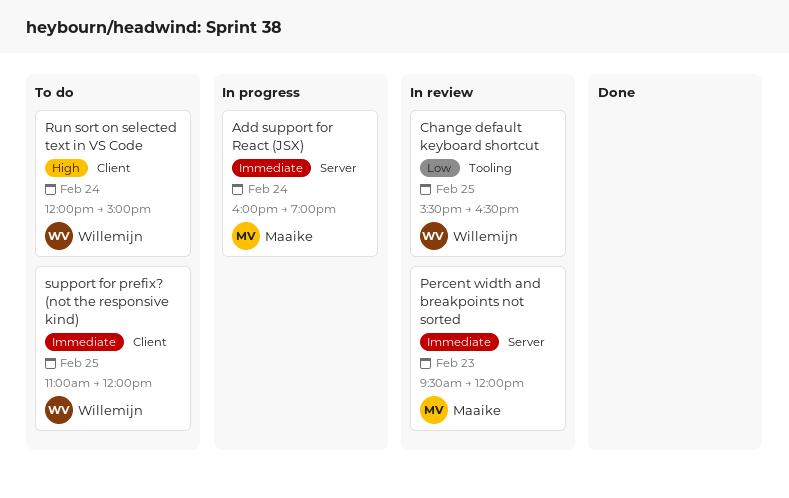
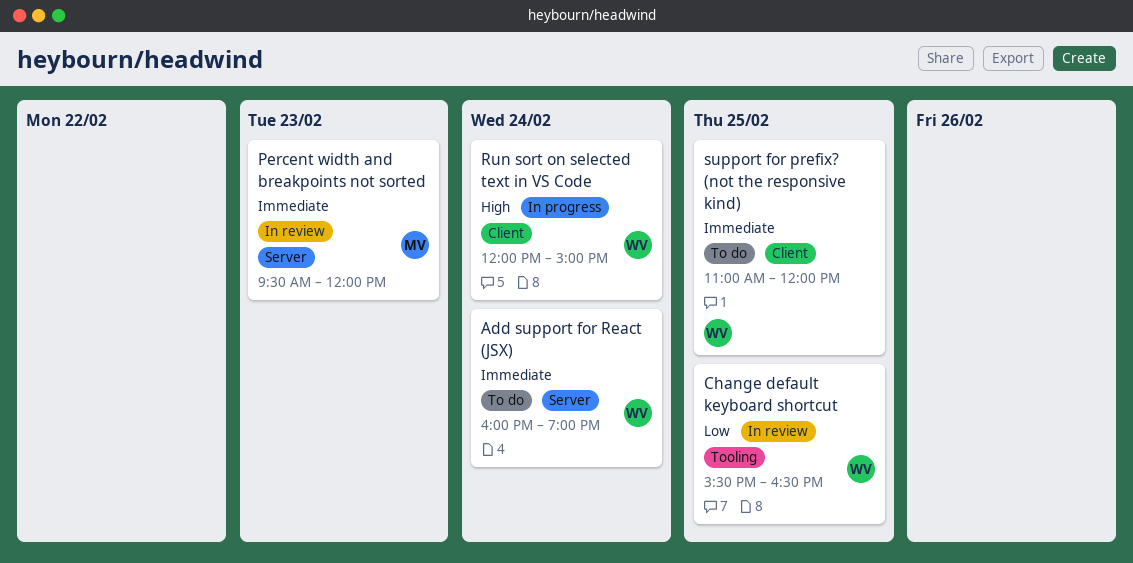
Add support for React (JSX), status: In progress -> To do
Add support for React (JSX), owner: Maaike -> Willemijn
Run sort on selected text in VS Code, status: To do -> In progress

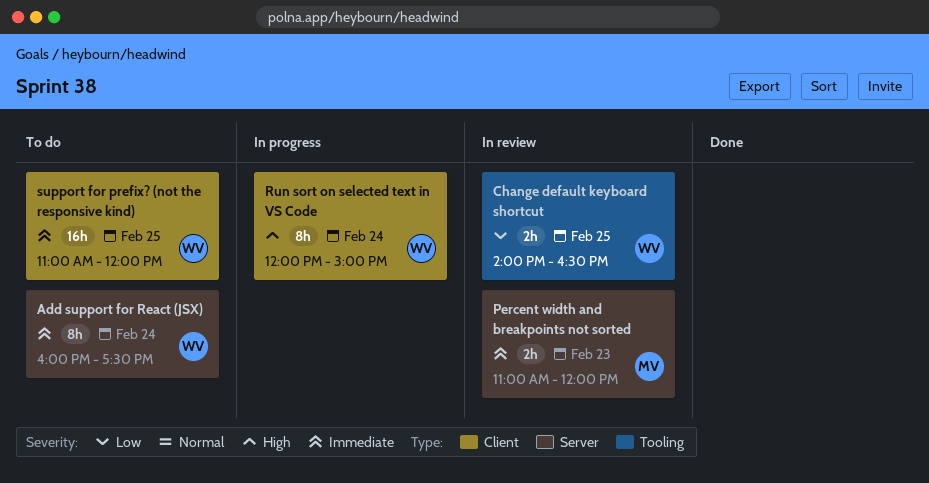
Add support for React (JSX), ends: 19:00 -> 17:30
Change default keyboard shortcut, begins: 15:30 -> 14:00
Percent width and breakpoints not sorted, begins: 09:30 -> 11:00

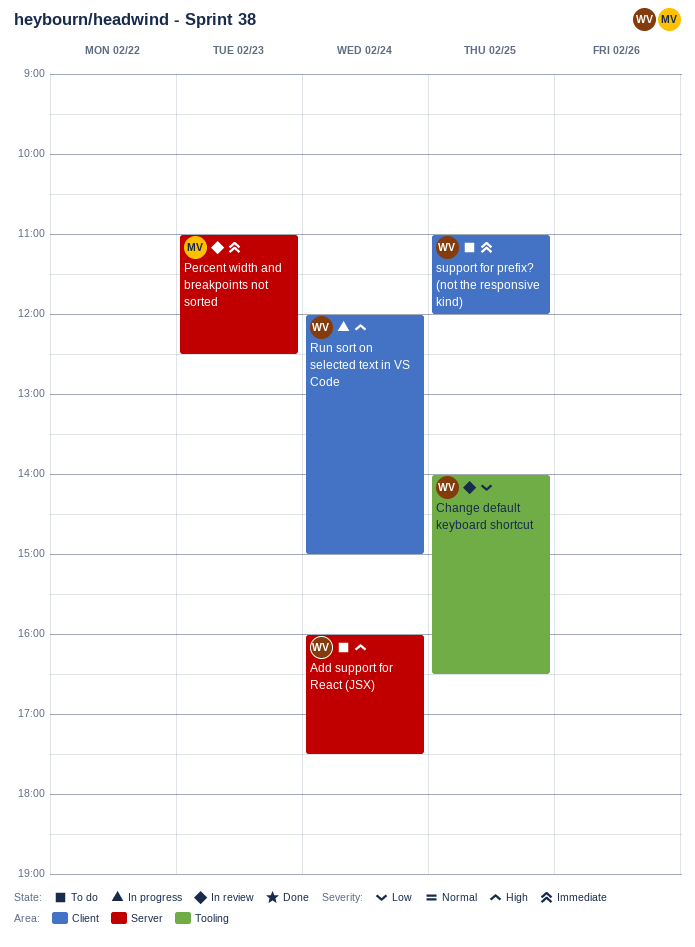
Add support for React (JSX), priority: Immediate -> High
Percent width and breakpoints not sorted, ends: 12:00 -> 12:30

